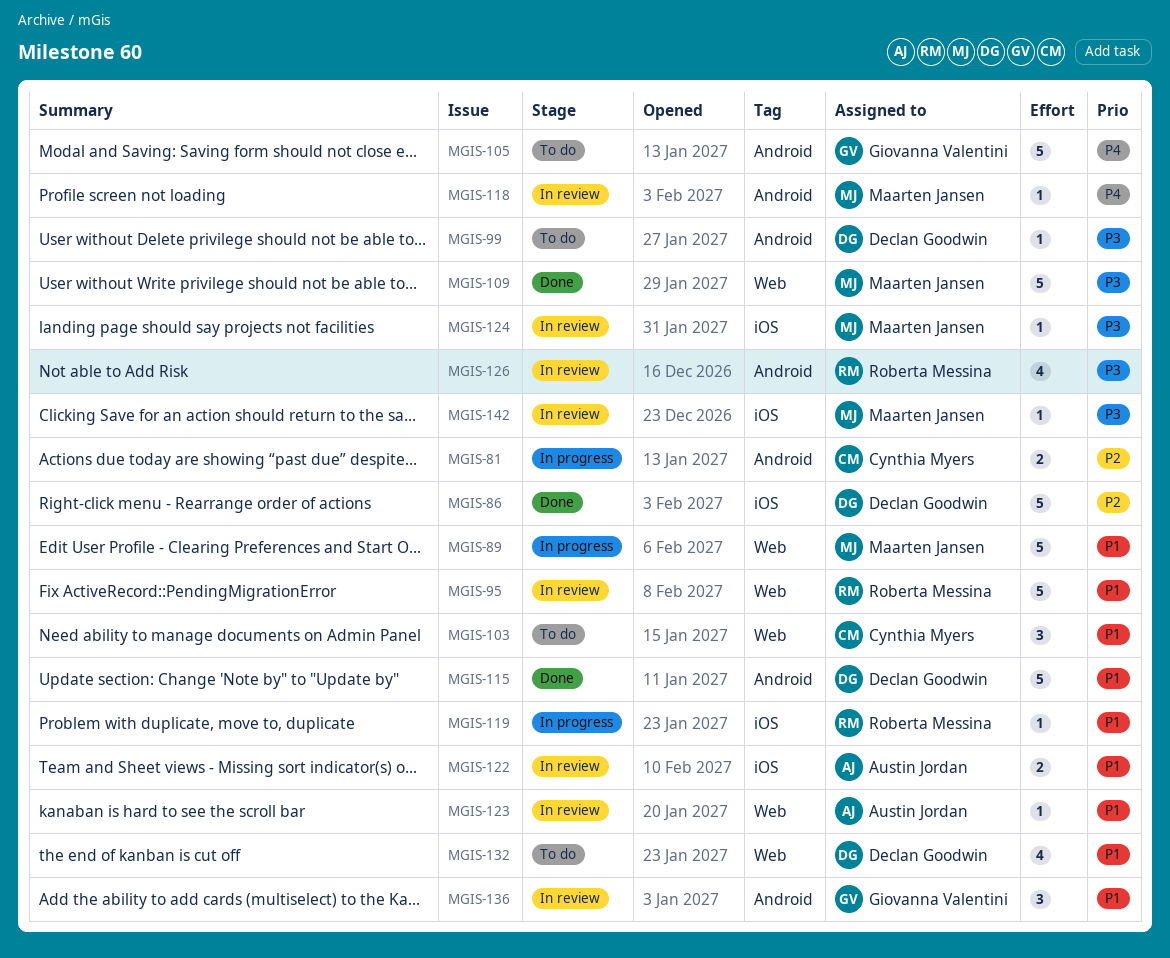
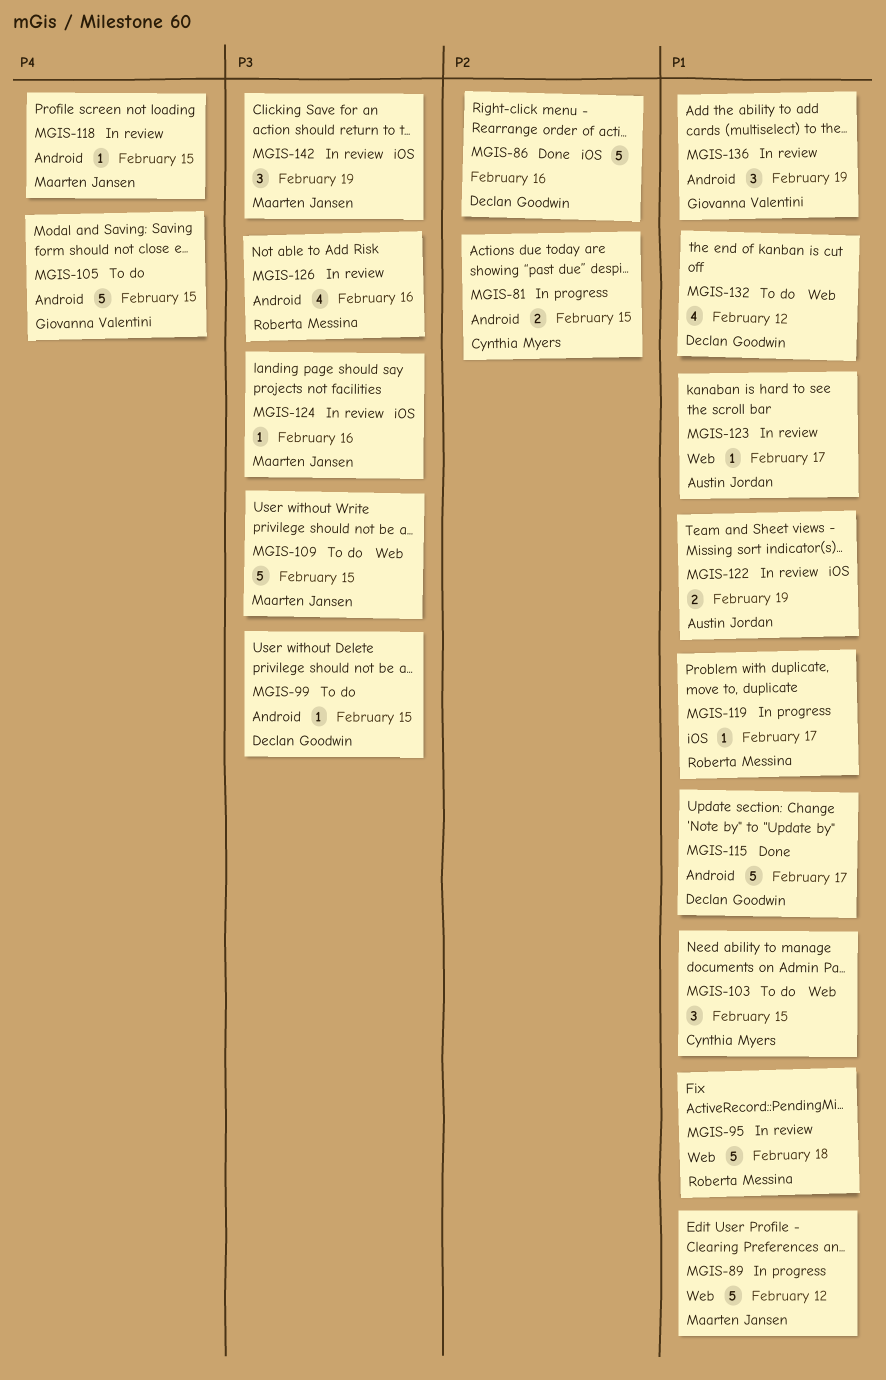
MGIS-109, status: Done -> To do
MGIS-142, estimate: 1 -> 3

